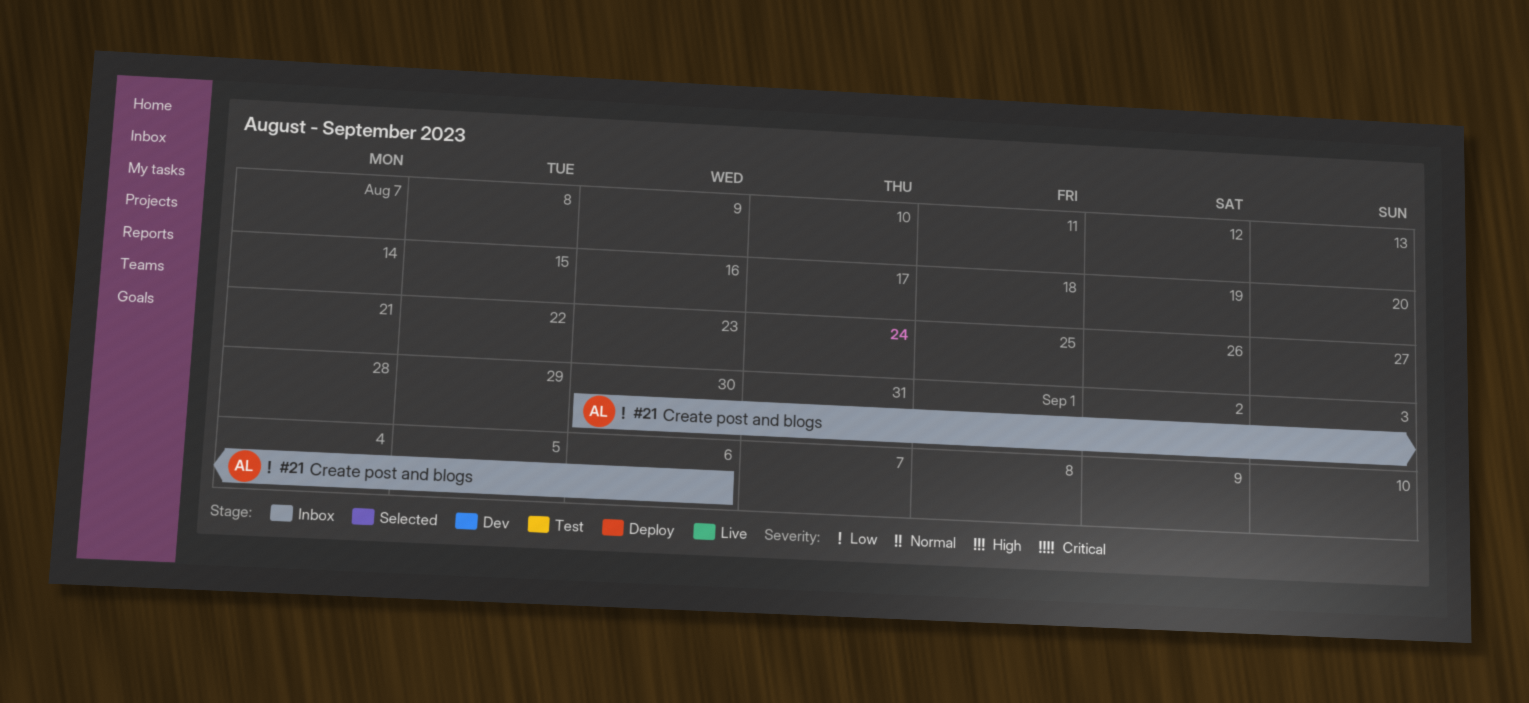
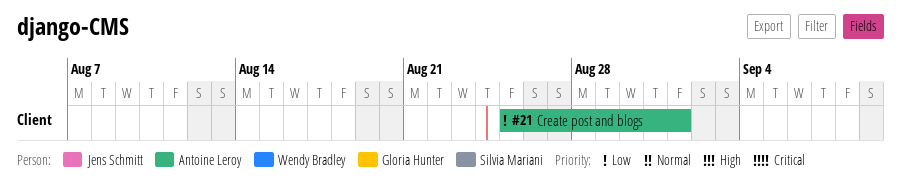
#21, start: Aug 30 -> Aug 25
#21, due: Sep 6 -> Sep 1

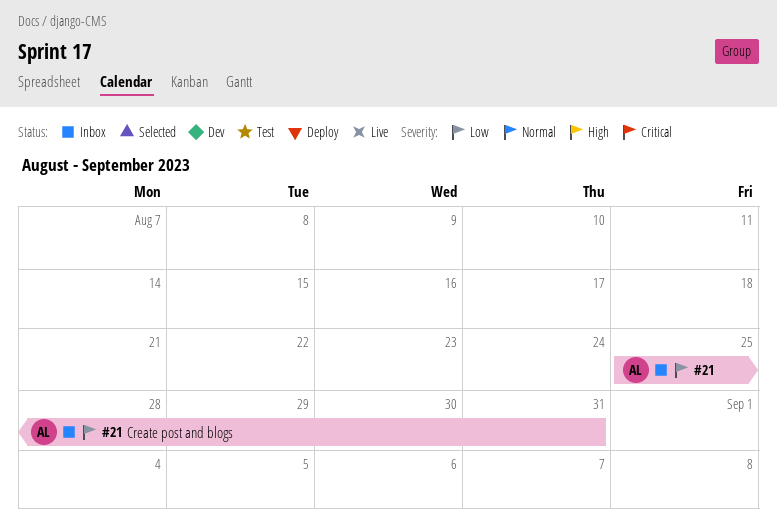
#21, due: Sep 1 -> Aug 31

